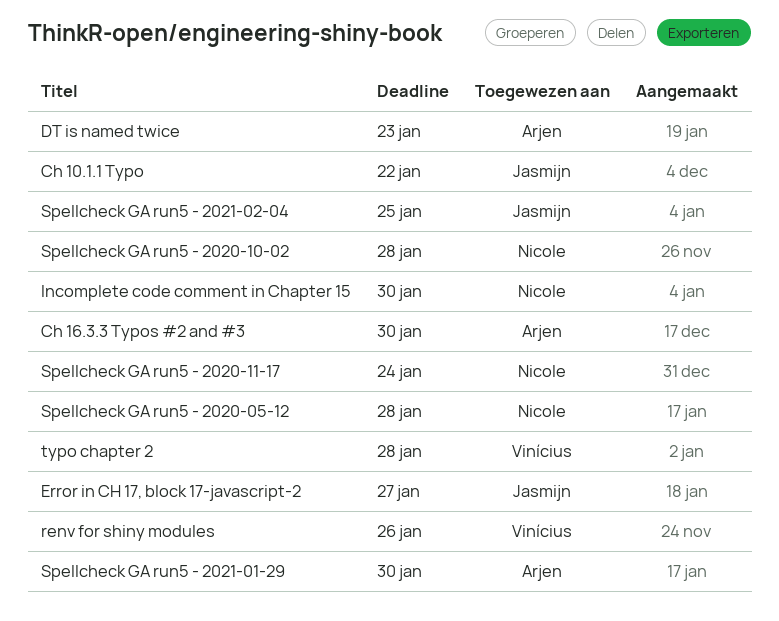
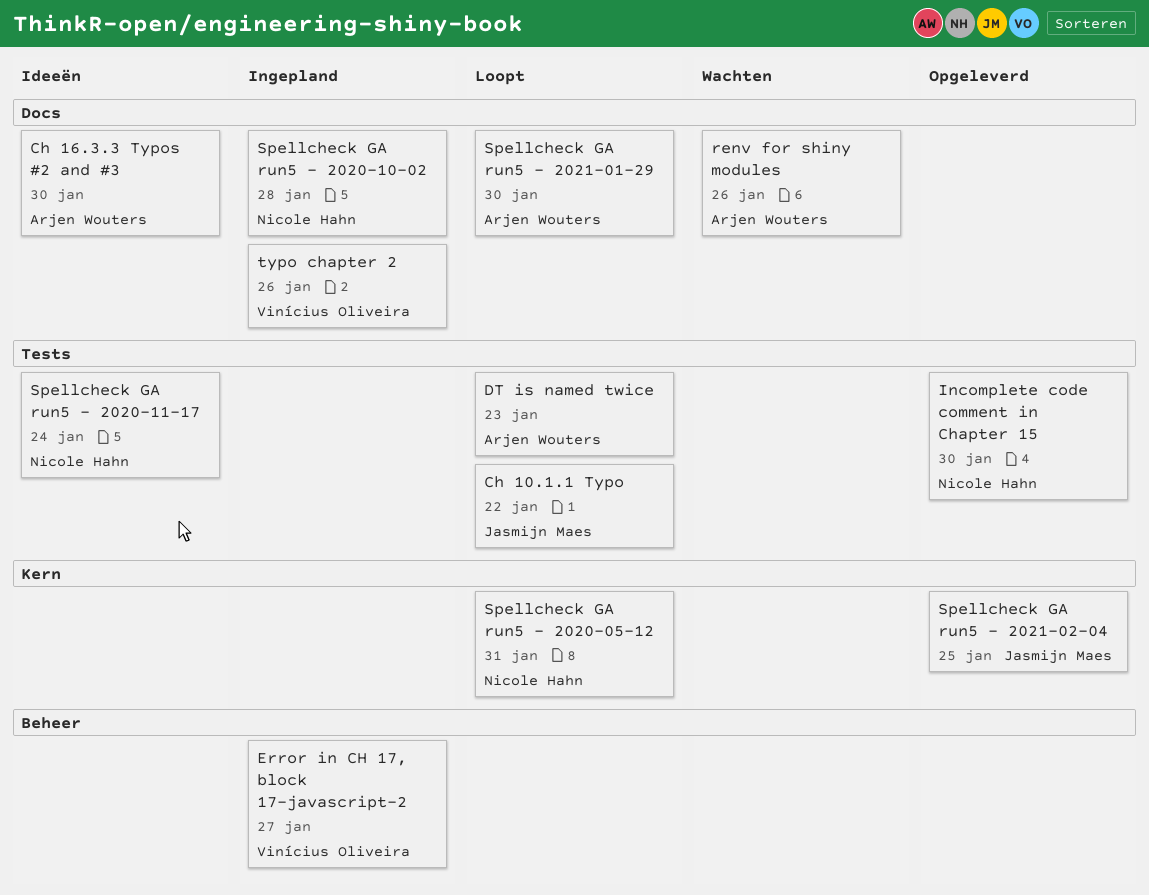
Error in CH 17, block 17-javascript-2, owner: Jasmijn Maes -> Vinícius Oliveira
renv for shiny modules, owner: Vinícius Oliveira -> Arjen Wouters
Spellcheck GA run5 - 2020-05-12, due: Jan 28 -> Jan 31
typo chapter 2, due: Jan 28 -> Jan 26

